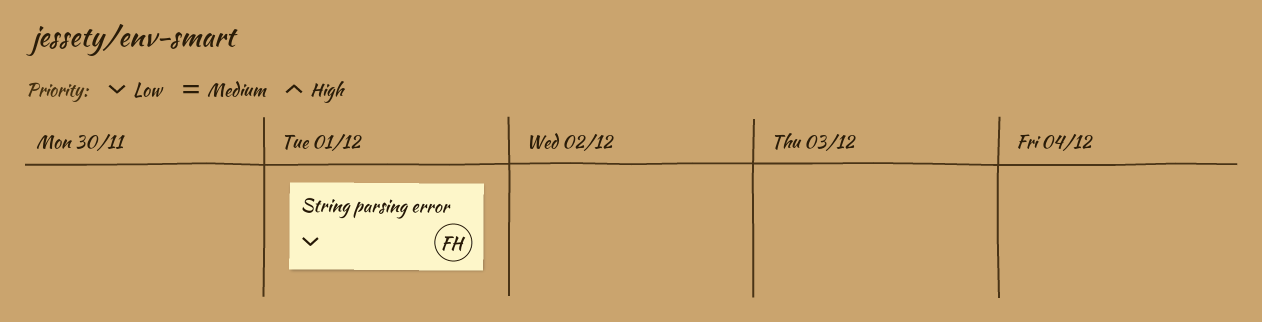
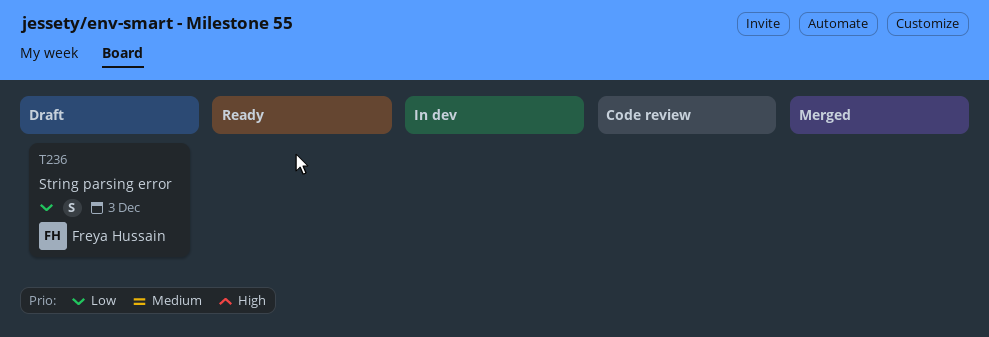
String parsing error, due: Dec 1 -> Dec 3

